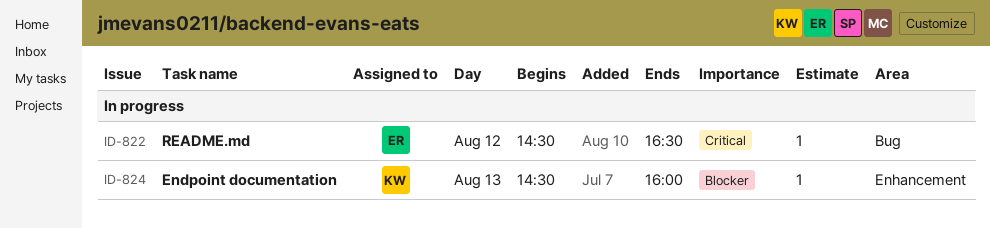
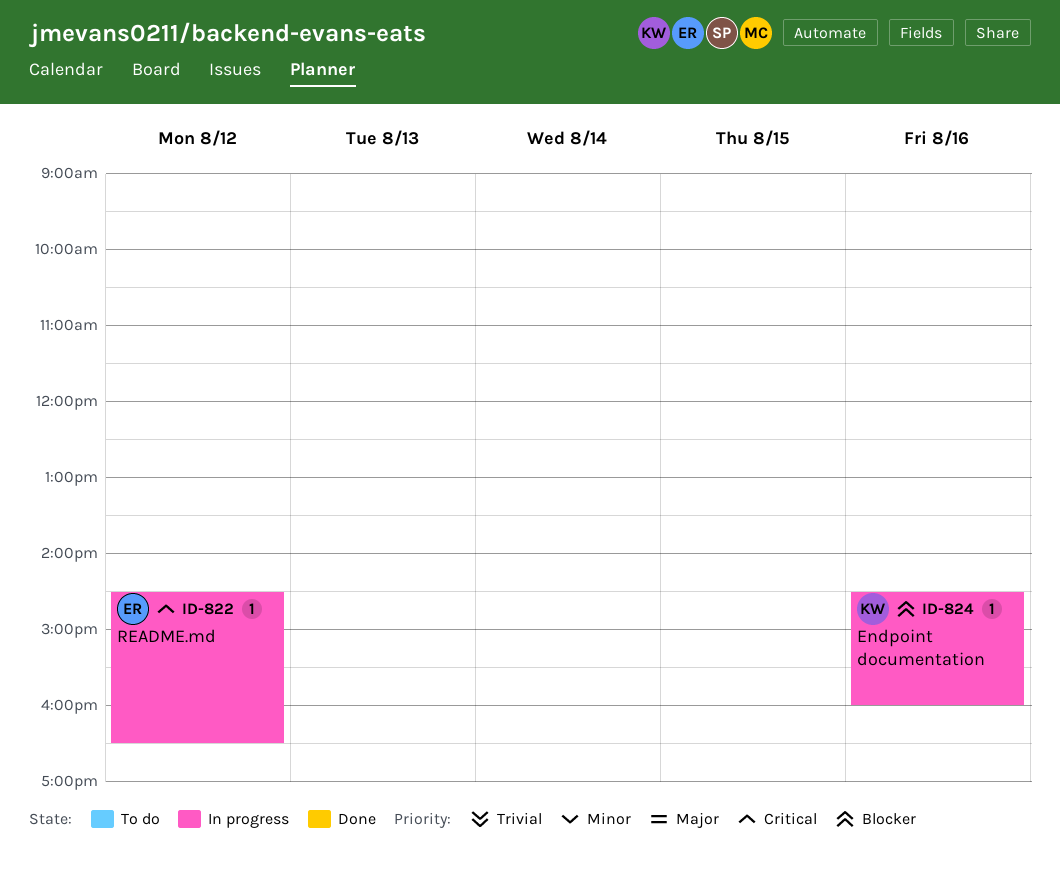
ID-824, day: Aug 13 -> Aug 16

